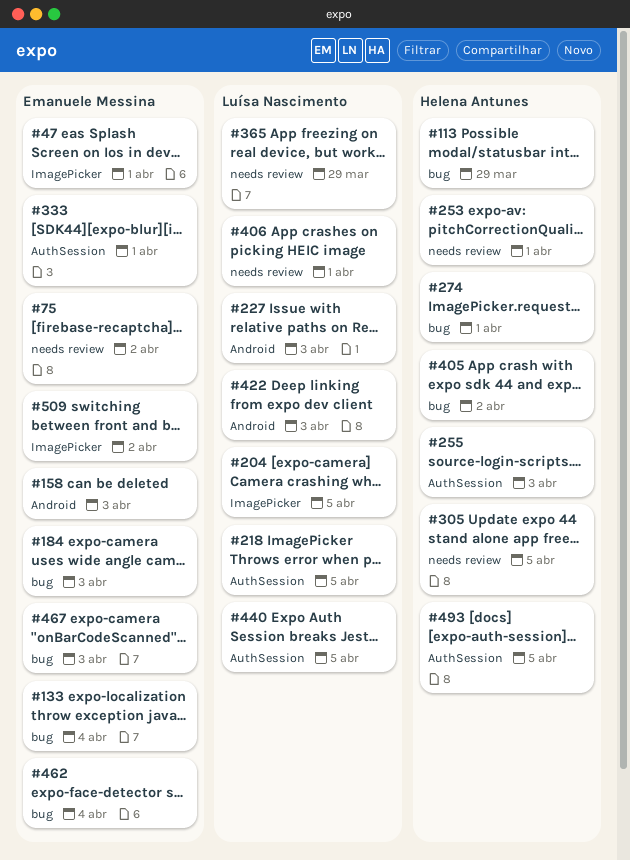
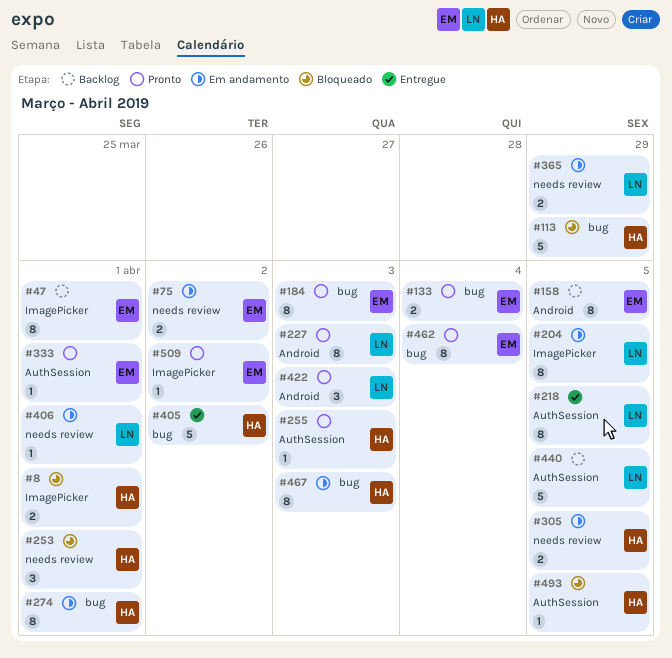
#8: none -> present
#158, due: Apr 3 -> Apr 5
#467, owner: Emanuele Messina -> Helena Antunes

